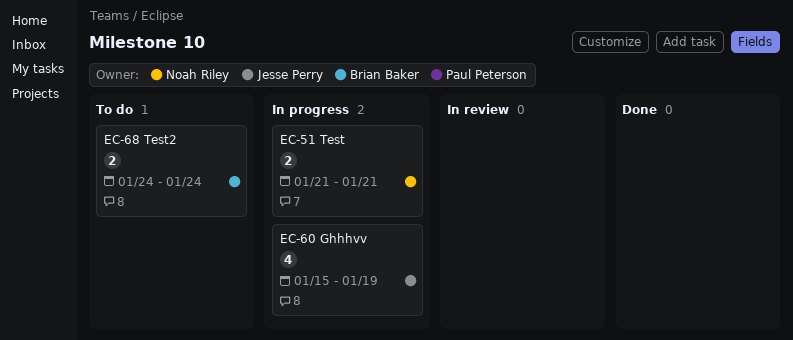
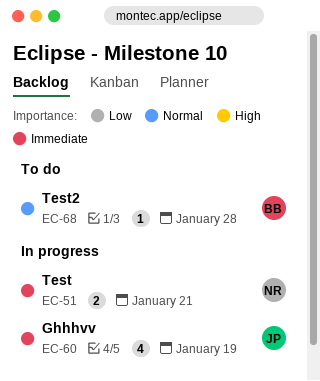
EC-68, estimate: 2 -> 1
EC-68, due: Jan 24 -> Jan 28

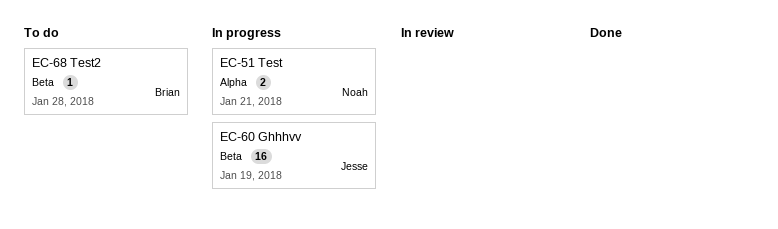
EC-60, estimate: 4 -> 16

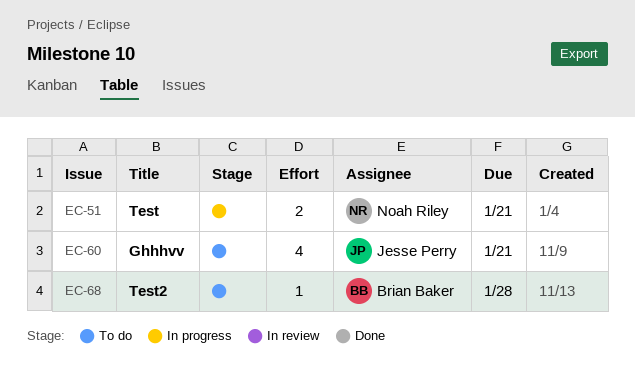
EC-60, status: In progress -> To do
EC-60, estimate: 16 -> 4
EC-60, due: Jan 19 -> Jan 21

